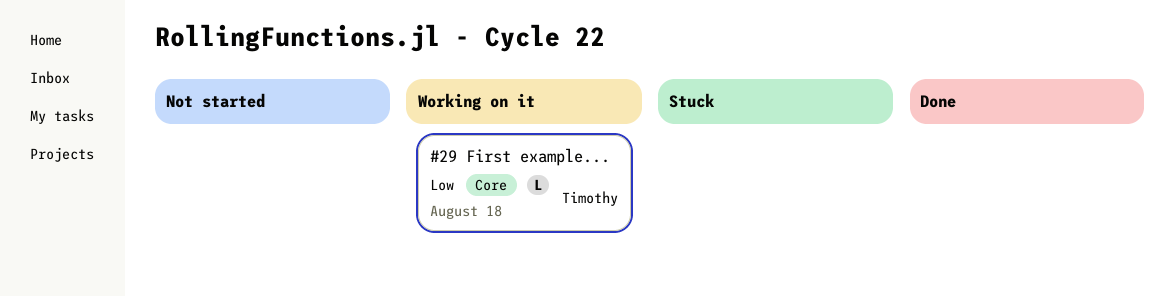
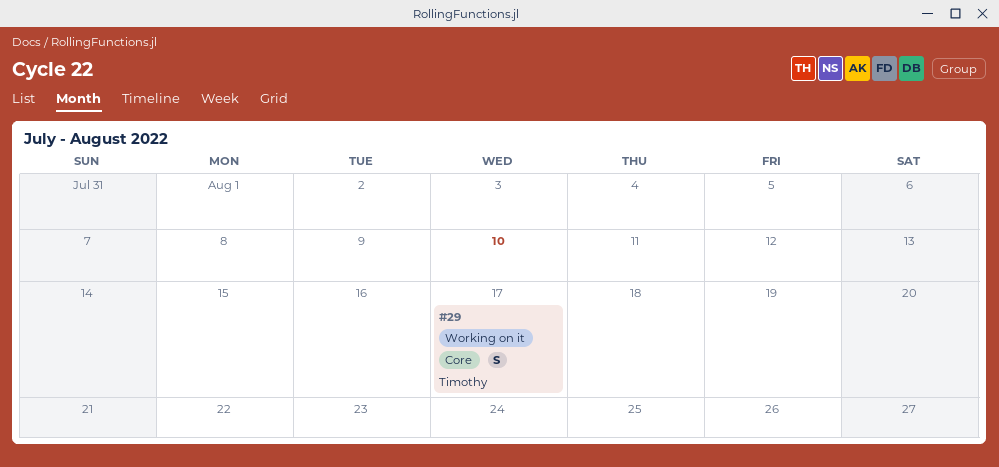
#29, estimate: L -> S
#29, due: Aug 18 -> Aug 17

